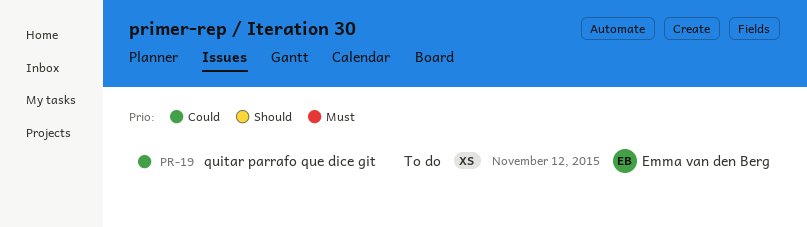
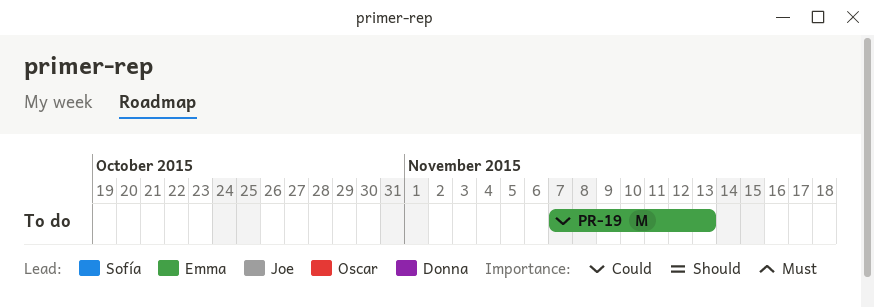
PR-19, estimate: XS -> M
PR-19, due: Nov 12 -> Nov 13

